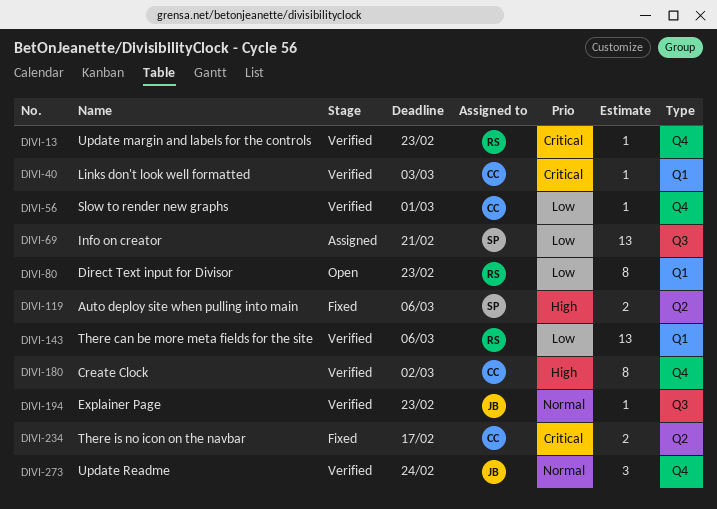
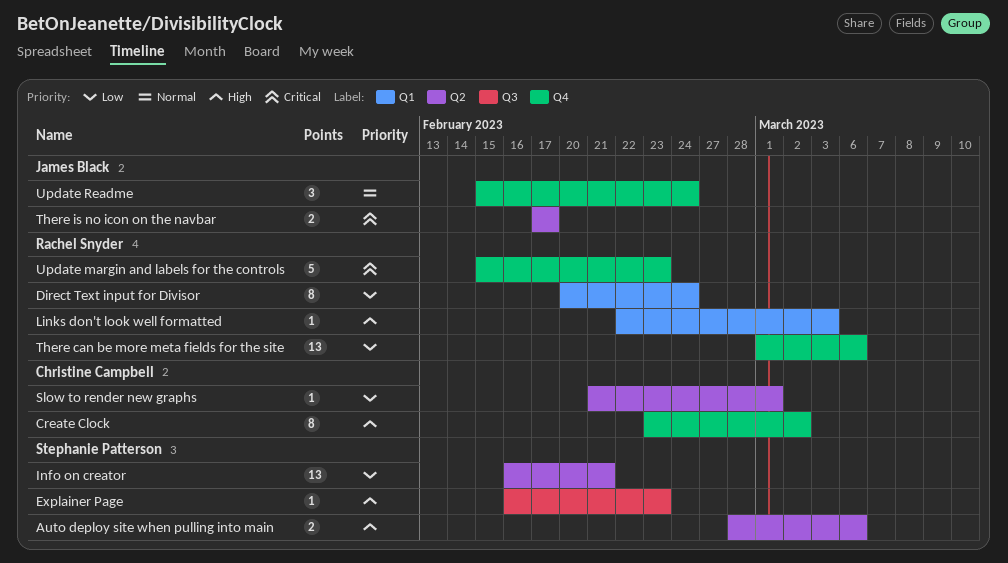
Direct Text input for Divisor, due: Feb 23 -> Feb 24
Explainer Page, owner: James Black -> Stephanie Patterson
Explainer Page, priority: Normal -> High
Info on creator, label: Q3 -> Q2
Links don't look well formatted, owner: Christine Campbell -> Rachel Snyder
Links don't look well formatted, priority: Critical -> High
Slow to render new graphs, label: Q4 -> Q2
There can be more meta fields for the site, label: Q1 -> Q4
There is no icon on the navbar, owner: Christine Campbell -> James Black
Update margin and labels for the controls, estimate: 1 -> 5

